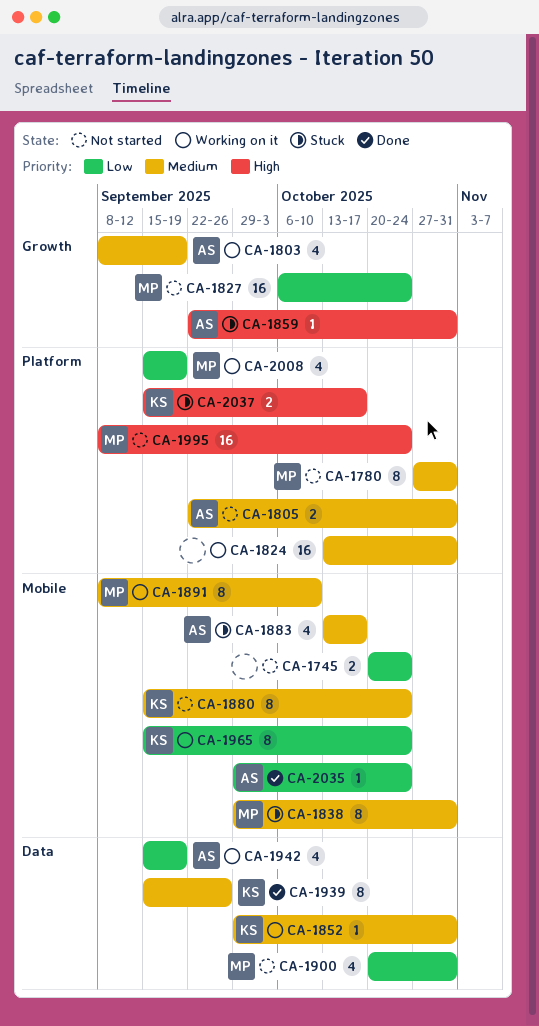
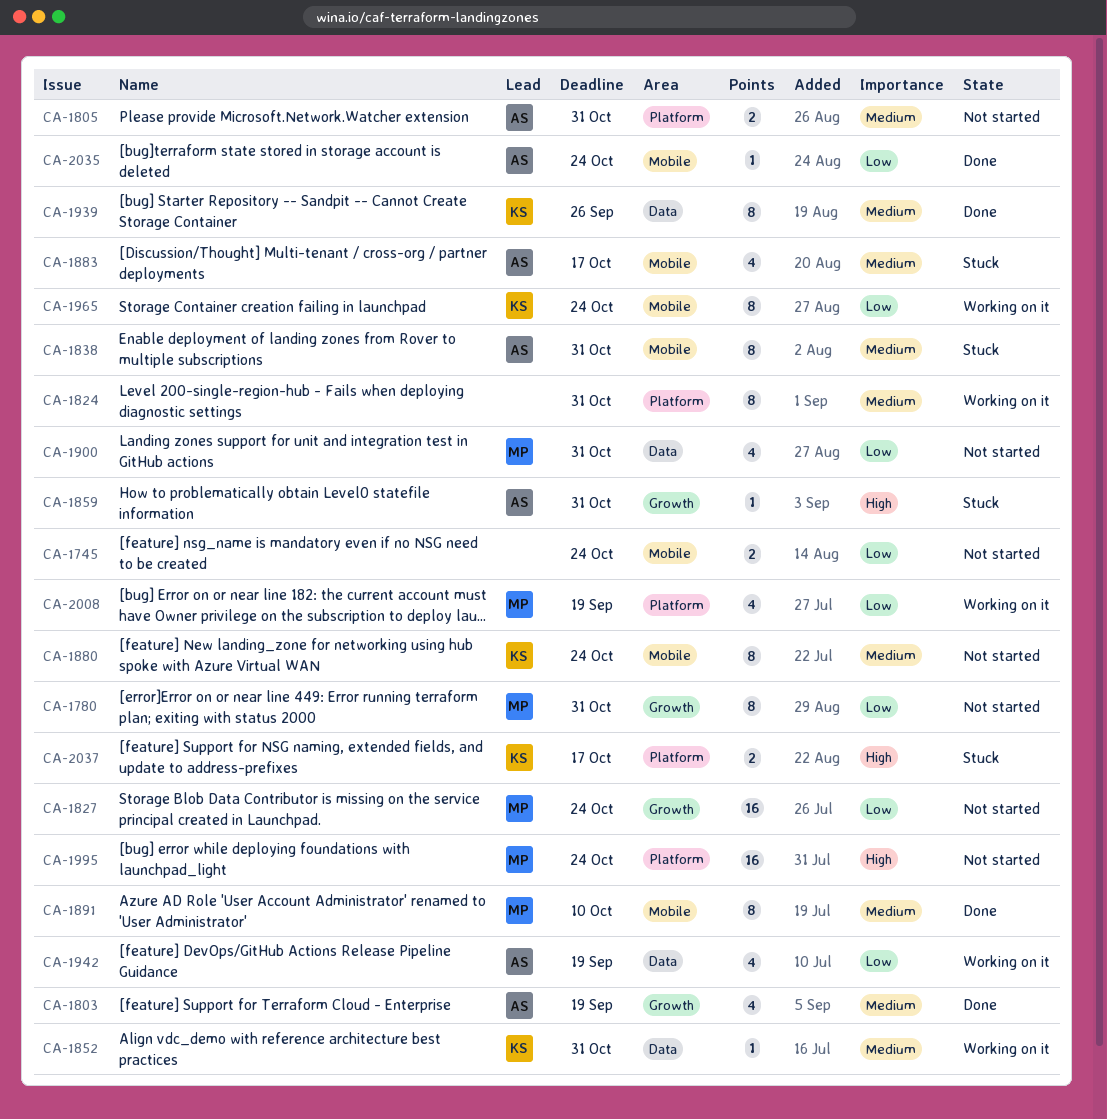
CA-1780, priority: Medium -> Low
CA-1780, label: Platform -> Growth
CA-1803, status: Working on it -> Done
CA-1824, estimate: 16 -> 8
CA-1838, owner: MP -> AS
CA-1891, status: Working on it -> Done

